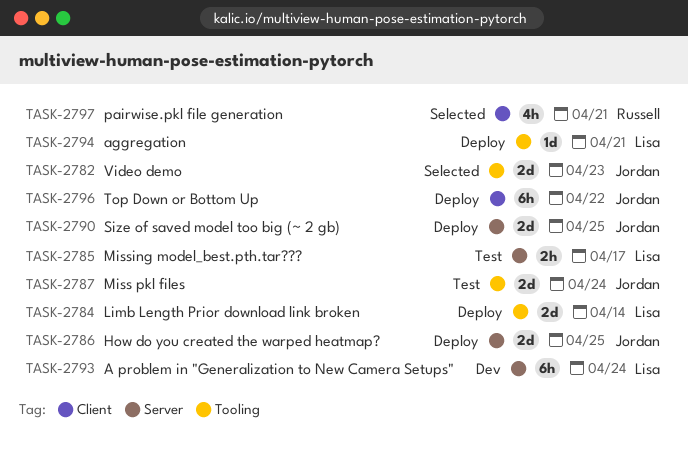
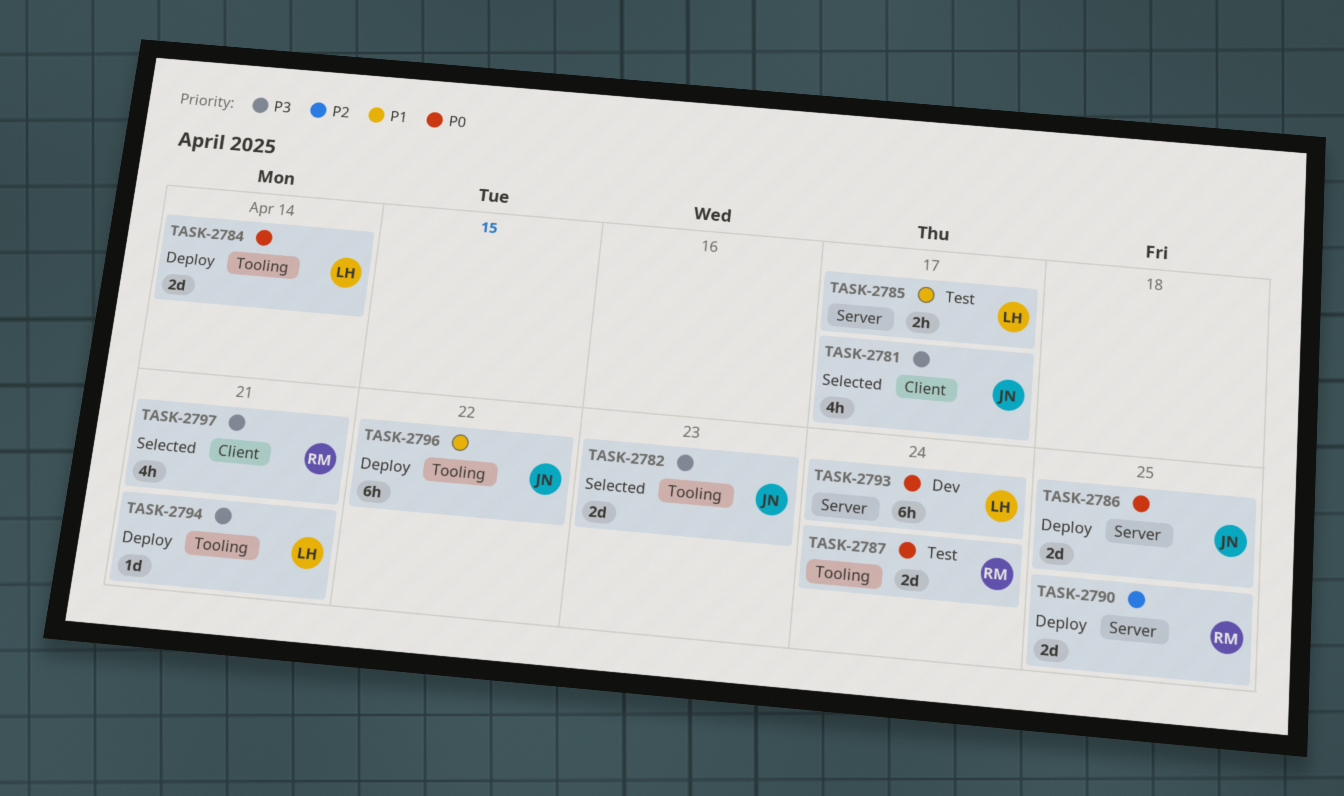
TASK-2781: none -> present
TASK-2787, owner: Jordan -> Russell
TASK-2790, owner: Jordan -> Russell
TASK-2796, label: Client -> Tooling

